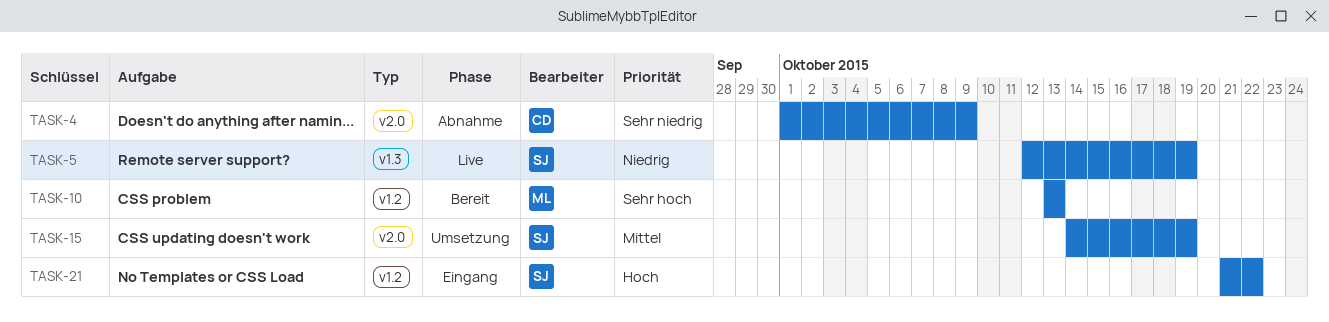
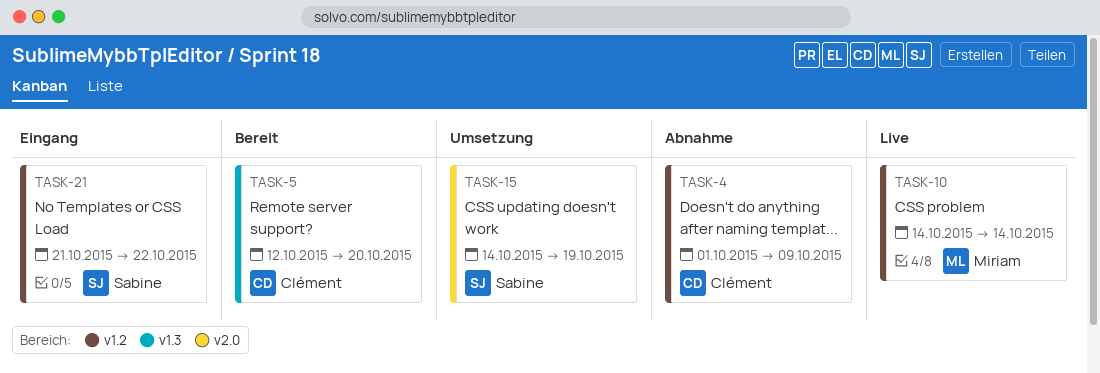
TASK-4, label: v2.0 -> v1.2
TASK-5, status: Live -> Bereit
TASK-5, owner: Sabine -> Clément
TASK-5, due: Oct 19 -> Oct 20
TASK-10, status: Bereit -> Live
TASK-10, start: Oct 13 -> Oct 14
TASK-10, due: Oct 13 -> Oct 14

